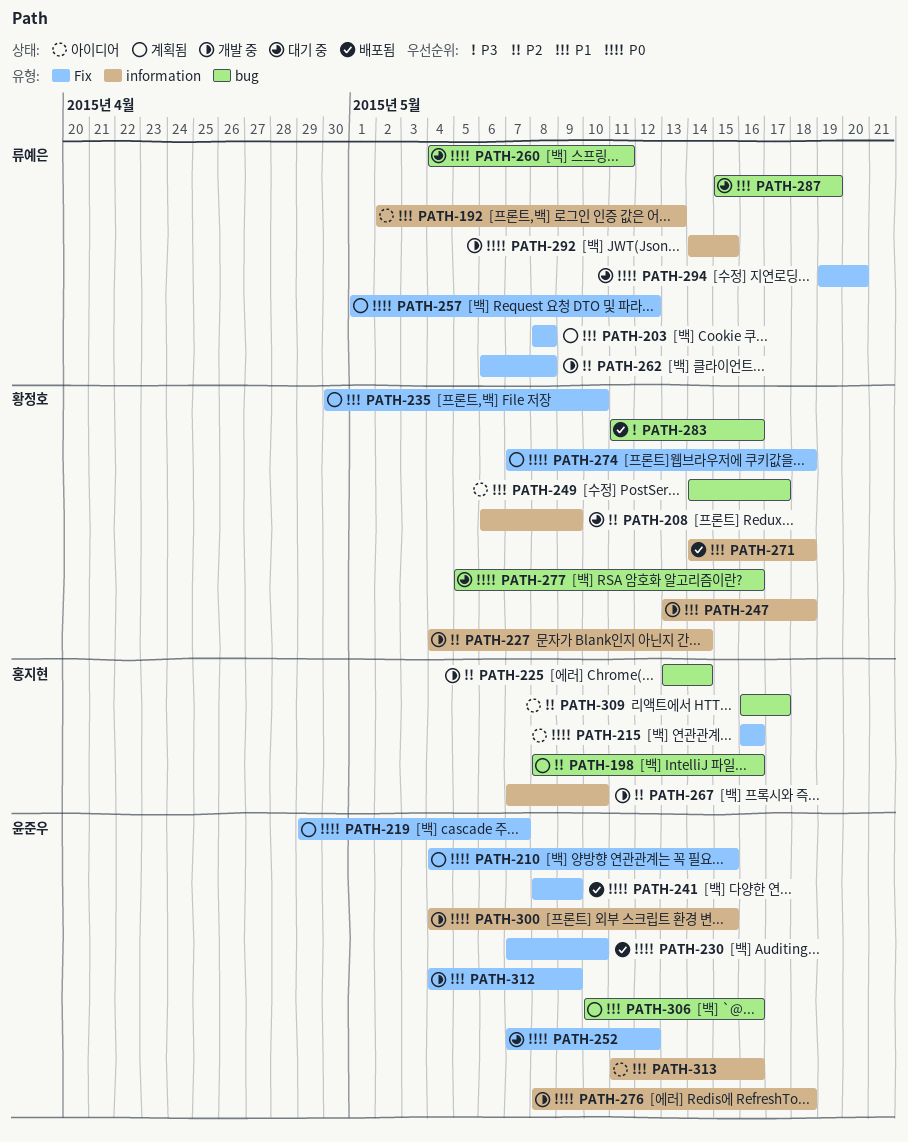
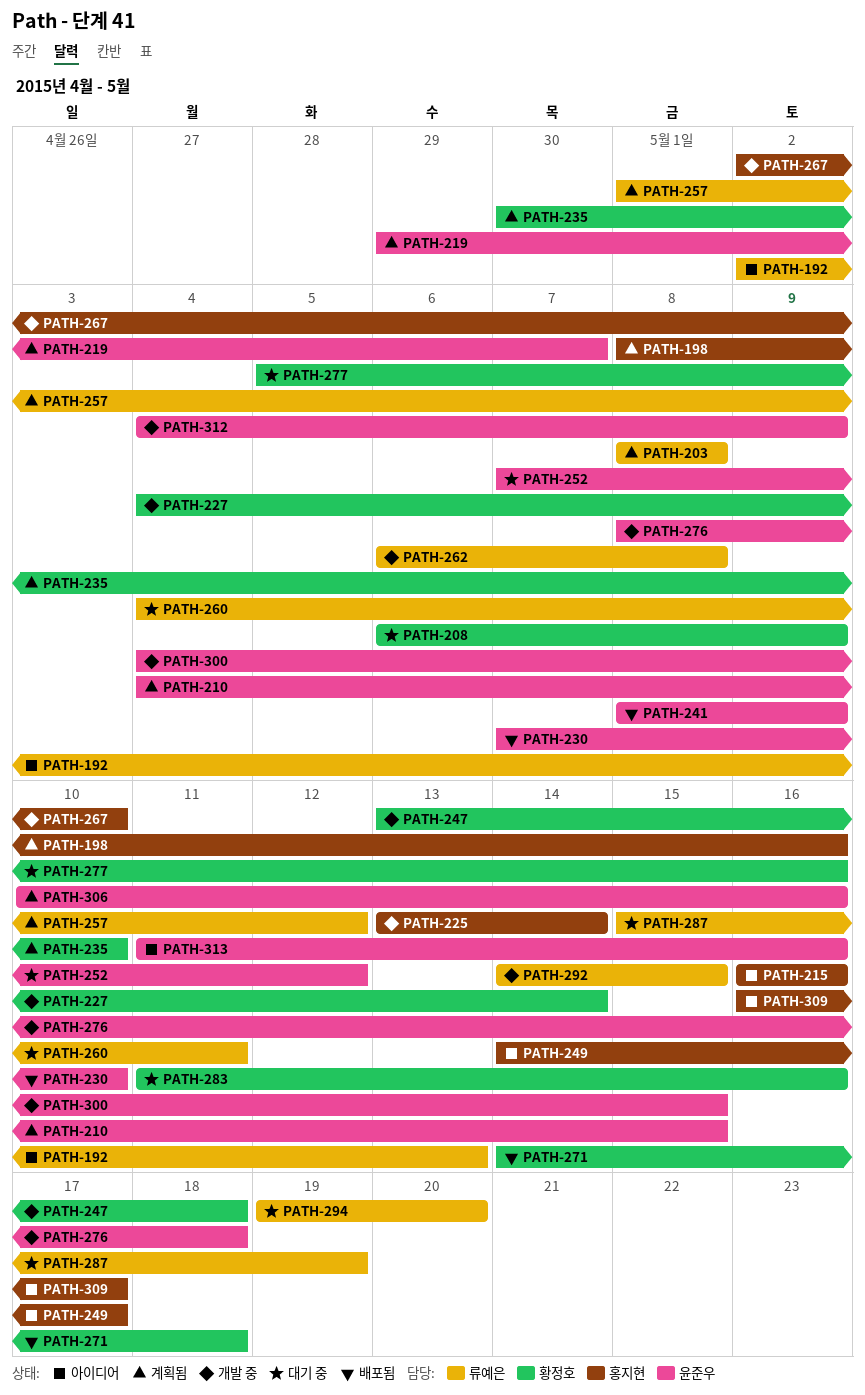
PATH-249, owner: 황정호 -> 홍지현
PATH-267, start: May 7 -> May 2
PATH-274: present -> none
PATH-283, status: 배포됨 -> 대기 중

